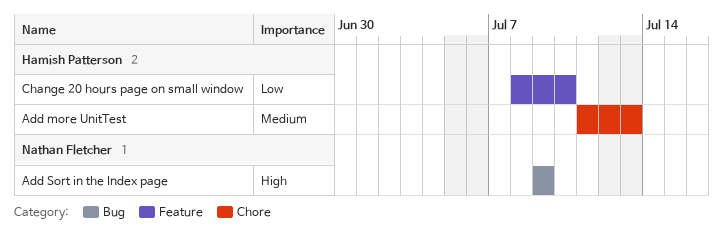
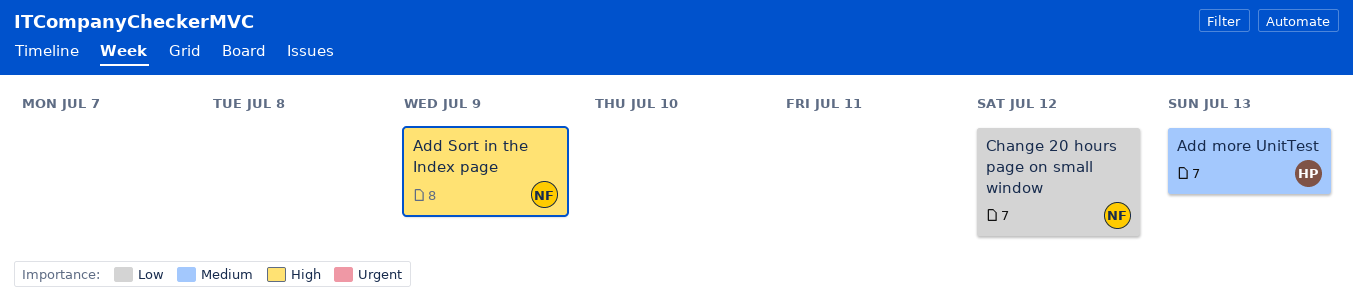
Change 20 hours page on small window, owner: Hamish Patterson -> Nathan Fletcher
Change 20 hours page on small window, due: Jul 10 -> Jul 12

